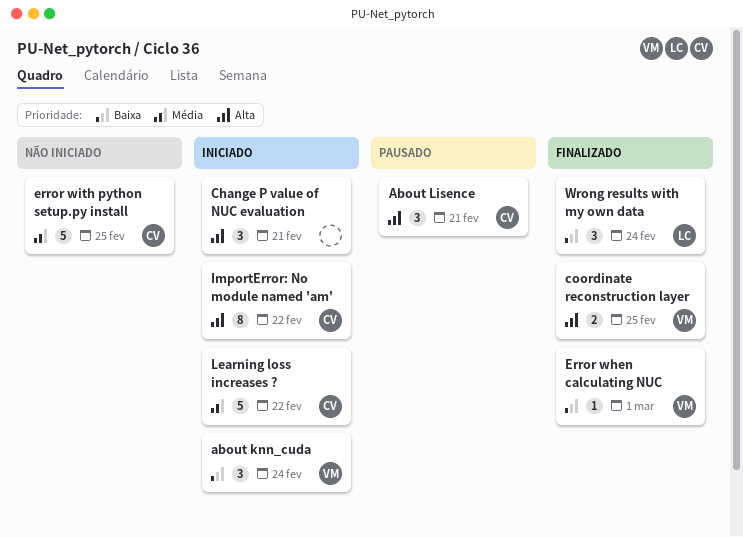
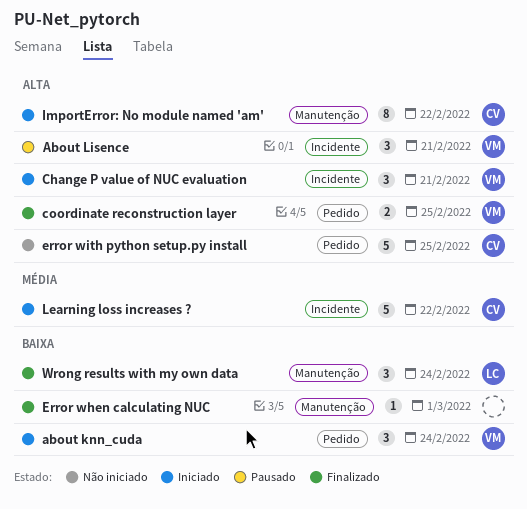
About Lisence, owner: CV -> VM
Change P value of NUC evaluation, owner: none -> VM
Error when calculating NUC, owner: VM -> none
error with python setup.py install, priority: Média -> Alta

